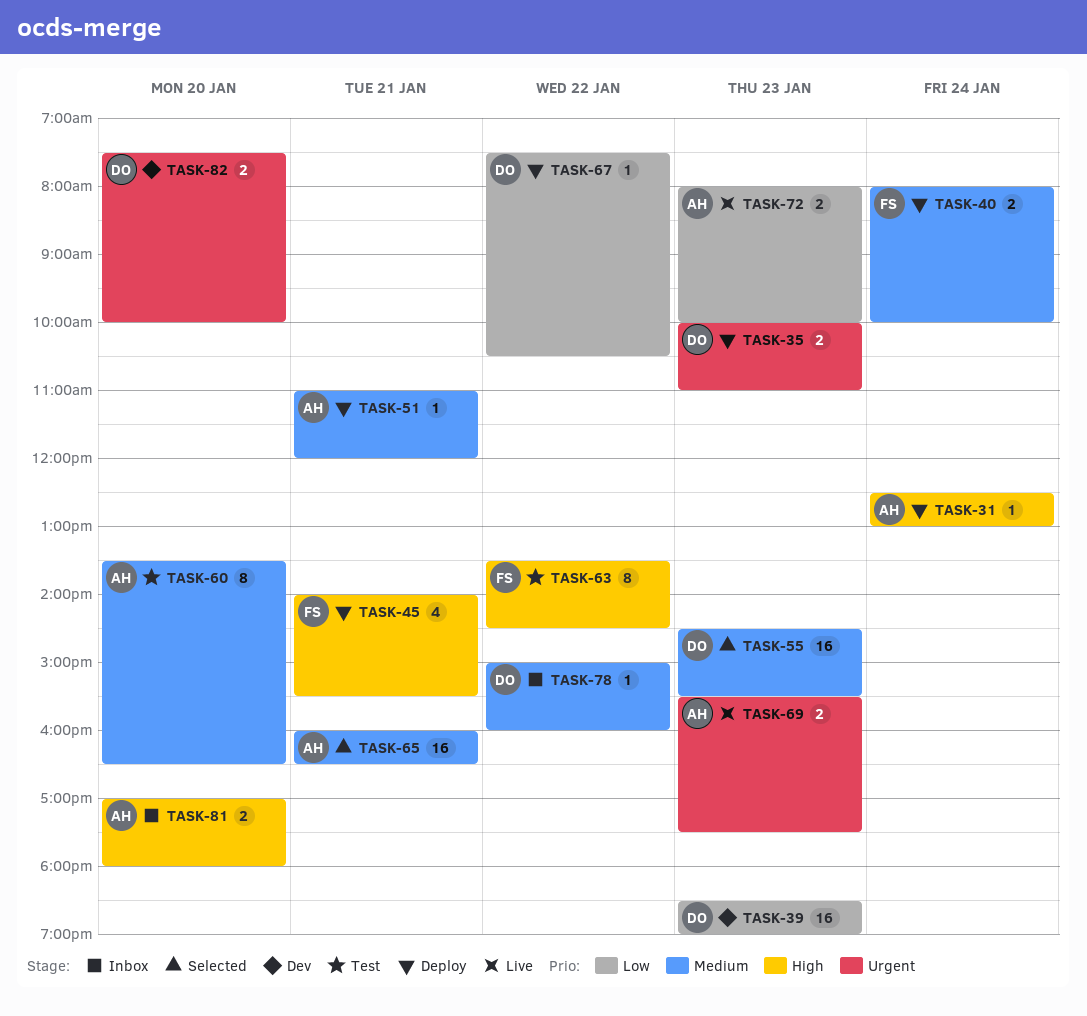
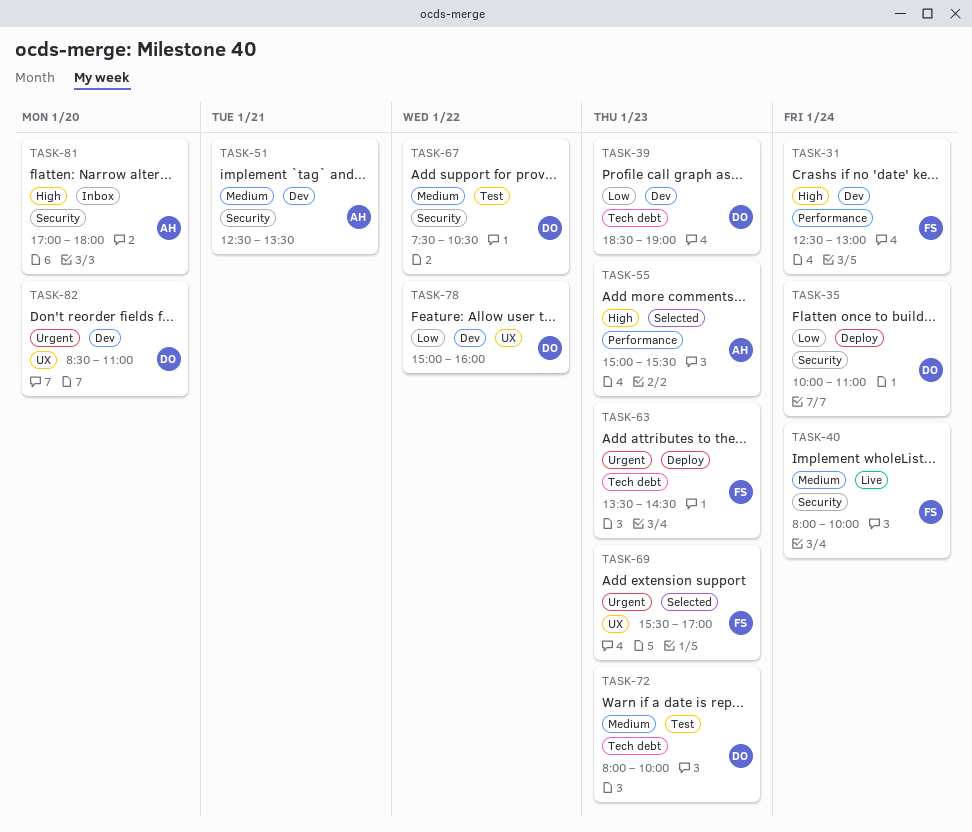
TASK-31, status: Deploy -> Dev
TASK-31, owner: AH -> FS
TASK-35, priority: Urgent -> Low
TASK-35, day: Jan 23 -> Jan 24
TASK-40, status: Deploy -> Live
TASK-45: present -> none
TASK-51, status: Deploy -> Dev
TASK-51, begins: 11:00 -> 12:30
TASK-51, ends: 12:00 -> 13:30
TASK-55, owner: DO -> AH
TASK-55, priority: Medium -> High
TASK-55, begins: 14:30 -> 15:00
TASK-60: present -> none
TASK-63, status: Test -> Deploy
TASK-63, priority: High -> Urgent
TASK-63, day: Jan 22 -> Jan 23
TASK-65: present -> none
TASK-67, status: Deploy -> Test
TASK-67, priority: Low -> Medium
TASK-69, status: Live -> Selected
TASK-69, owner: AH -> FS
TASK-69, ends: 17:30 -> 17:00
TASK-72, status: Live -> Test
TASK-72, owner: AH -> DO
TASK-72, priority: Low -> Medium
TASK-78, status: Inbox -> Dev
TASK-78, priority: Medium -> Low
TASK-82, begins: 07:30 -> 08:30
TASK-82, ends: 10:00 -> 11:00

